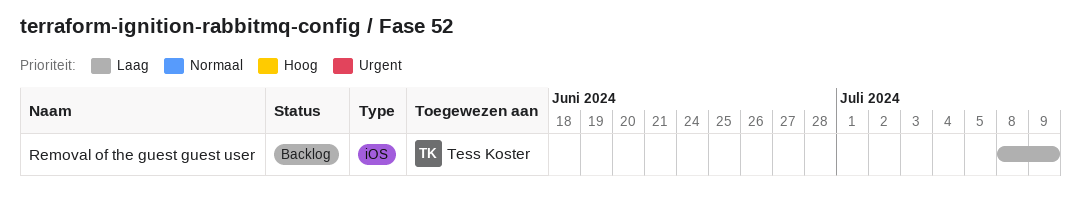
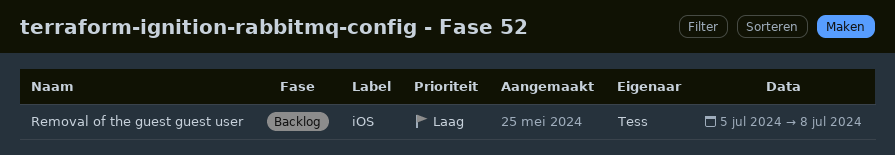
Removal of the guest guest user, start: Jul 8 -> Jul 5
Removal of the guest guest user, due: Jul 9 -> Jul 8

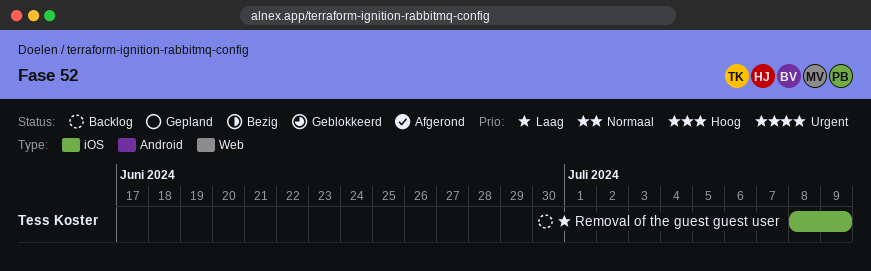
Removal of the guest guest user, start: Jul 5 -> Jul 8
Removal of the guest guest user, due: Jul 8 -> Jul 9

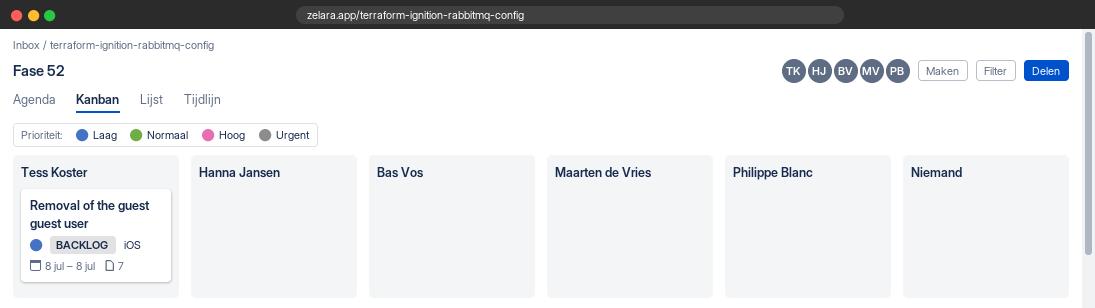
Removal of the guest guest user, due: Jul 9 -> Jul 8

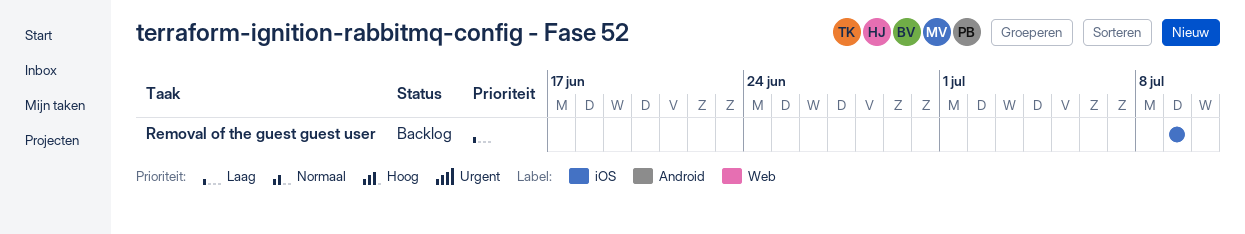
Removal of the guest guest user, start: Jul 8 -> Jul 9
Removal of the guest guest user, due: Jul 8 -> Jul 9

